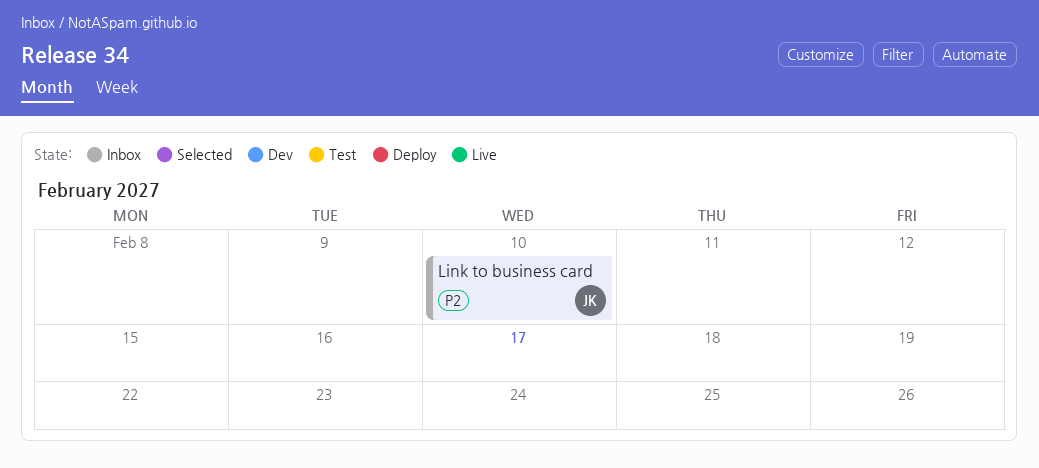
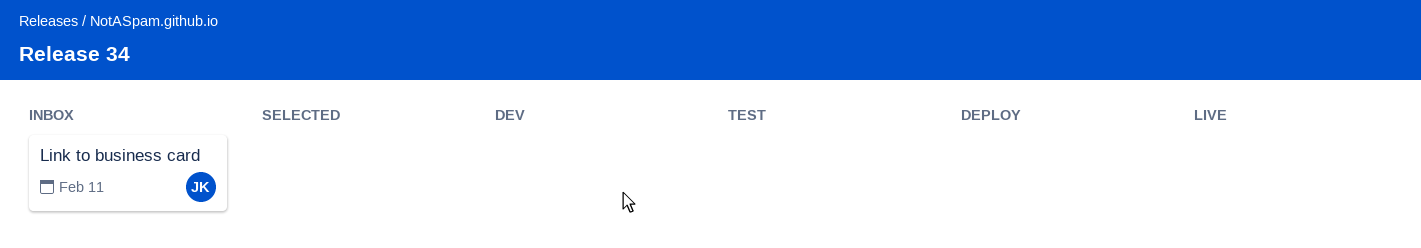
Link to business card, due: Feb 10 -> Feb 11

